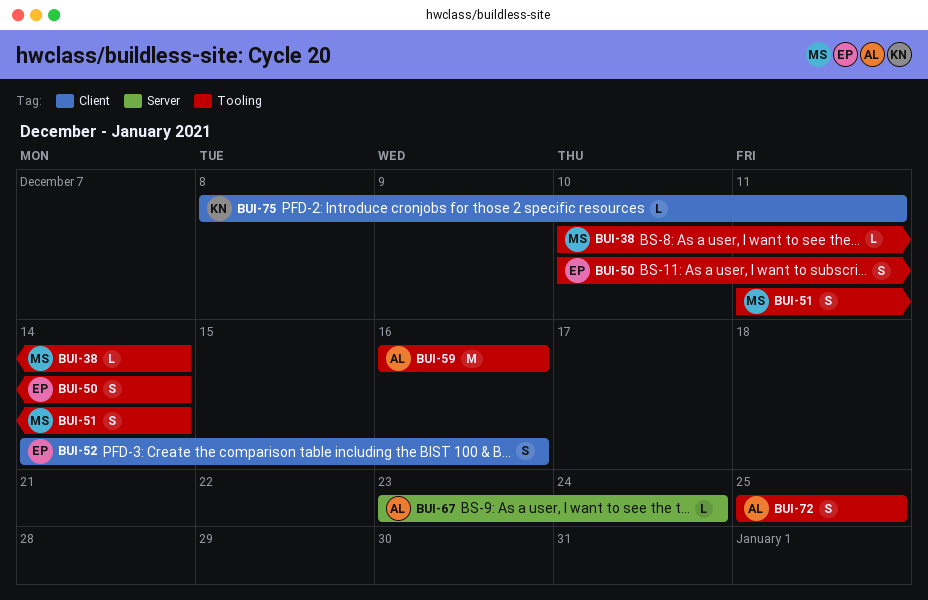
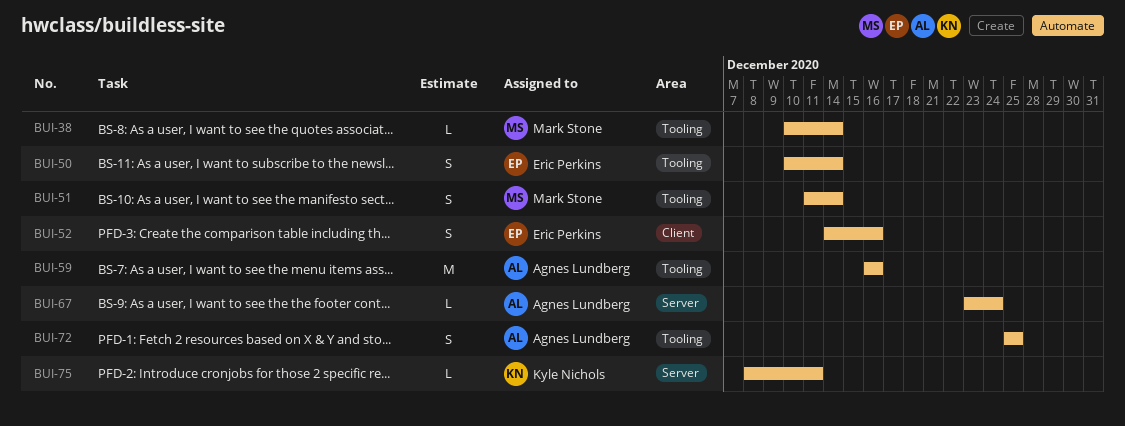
BUI-75, label: Client -> Server

